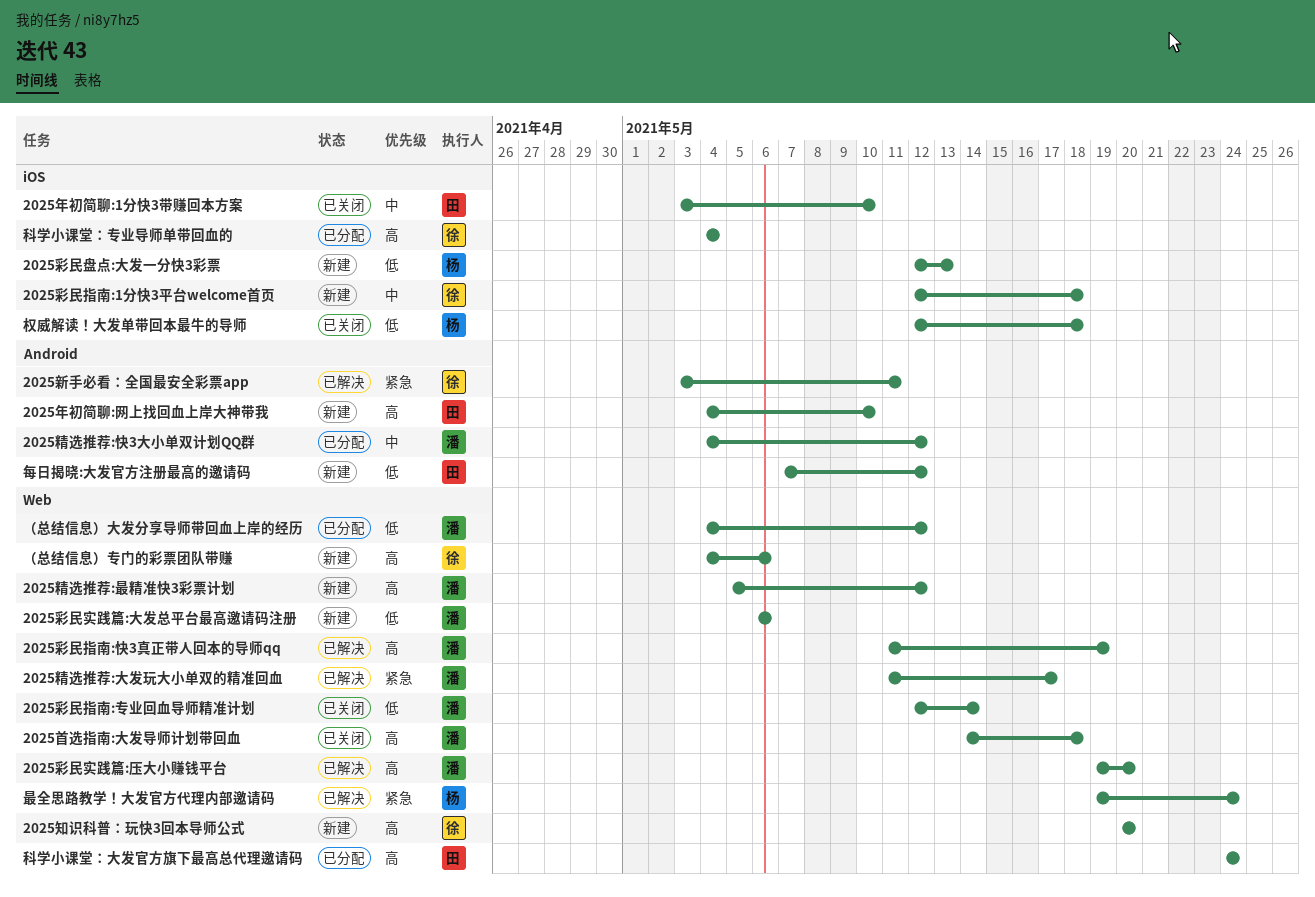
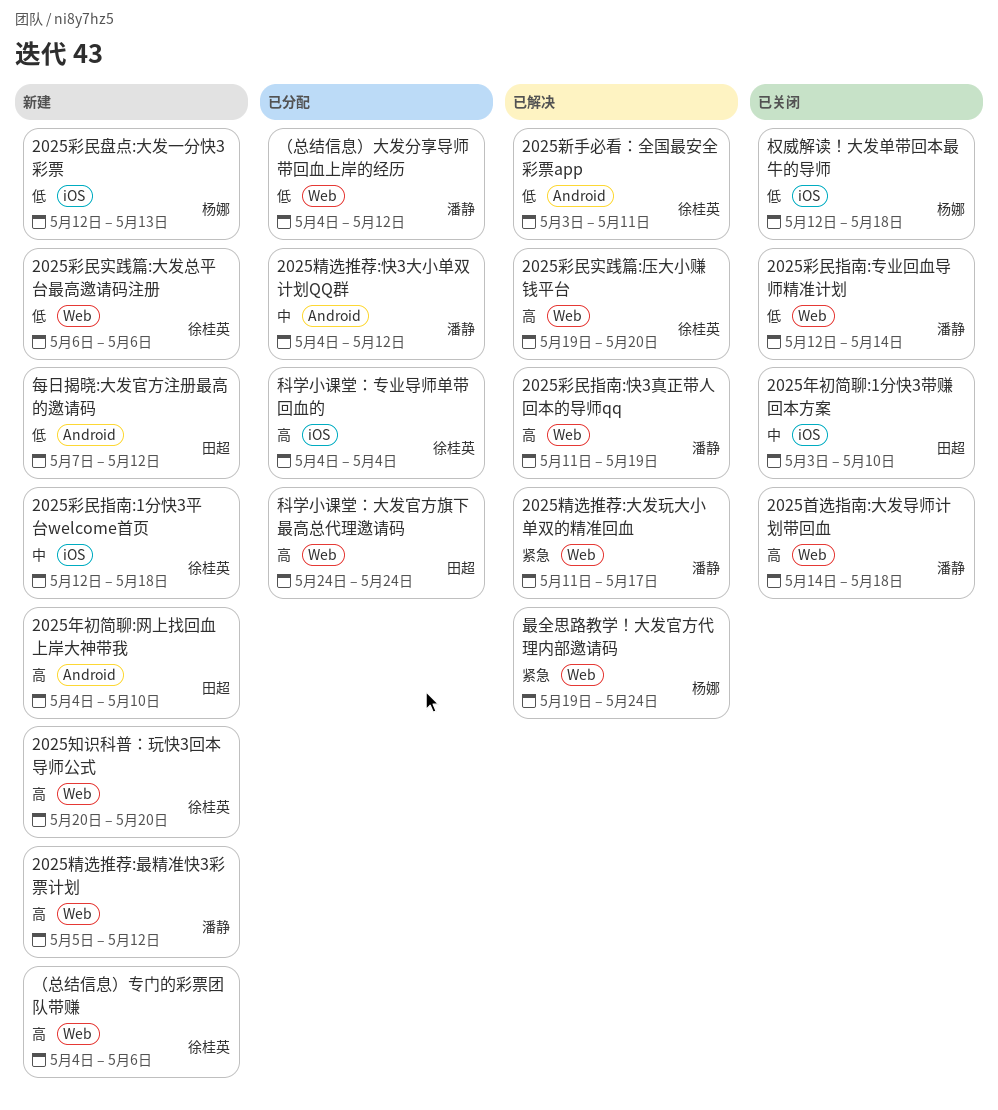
2025彩民实践篇:压大小赚钱平台, owner: 潘静 -> 徐桂英
2025彩民实践篇:大发总平台最高邀请码注册, owner: 潘静 -> 徐桂英
2025新手必看：全国最安全彩票app, priority: 紧急 -> 低

